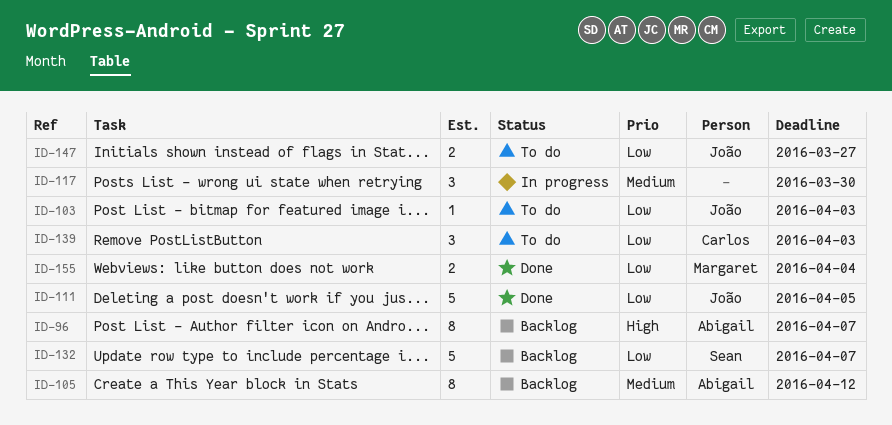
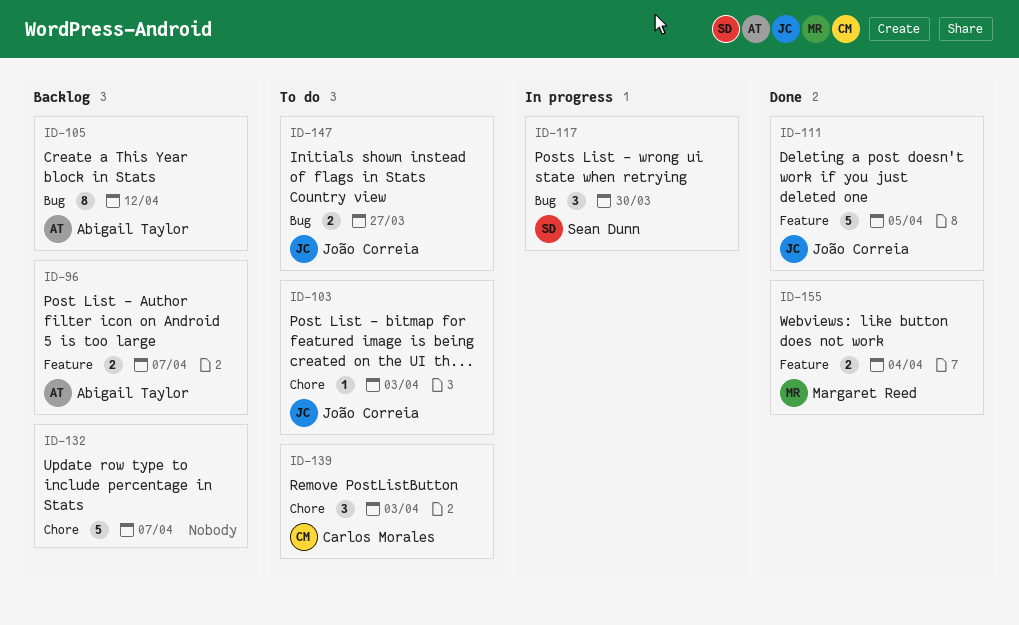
ID-96, estimate: 8 -> 2
ID-117, owner: none -> Sean Dunn
ID-132, owner: Sean Dunn -> none

